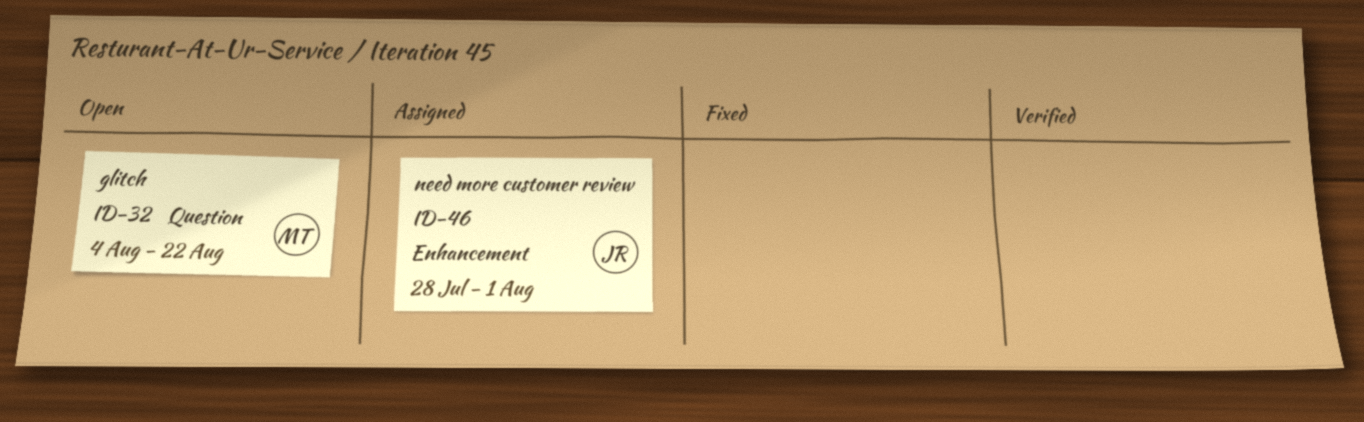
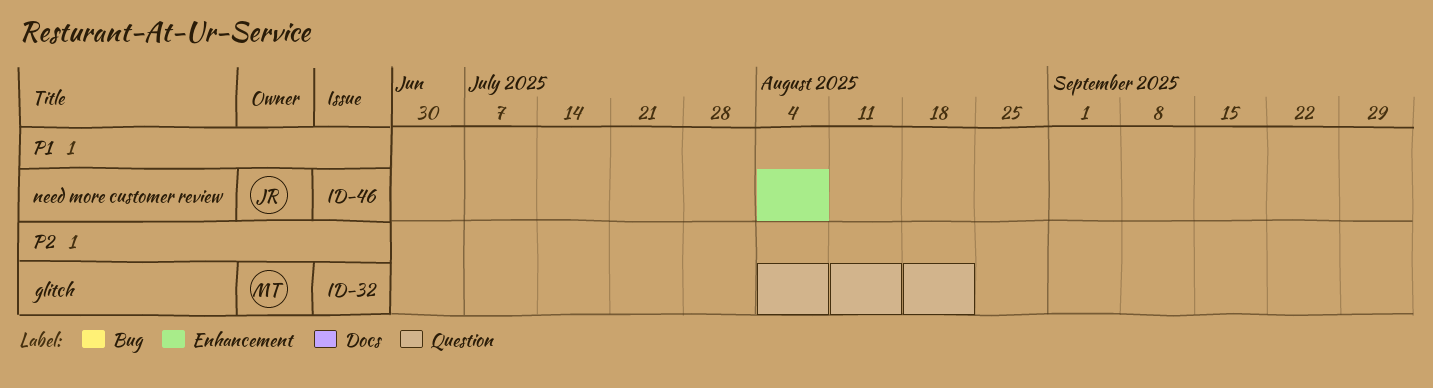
ID-46, start: Jul 28 -> Aug 4
ID-46, due: Aug 1 -> Aug 8

